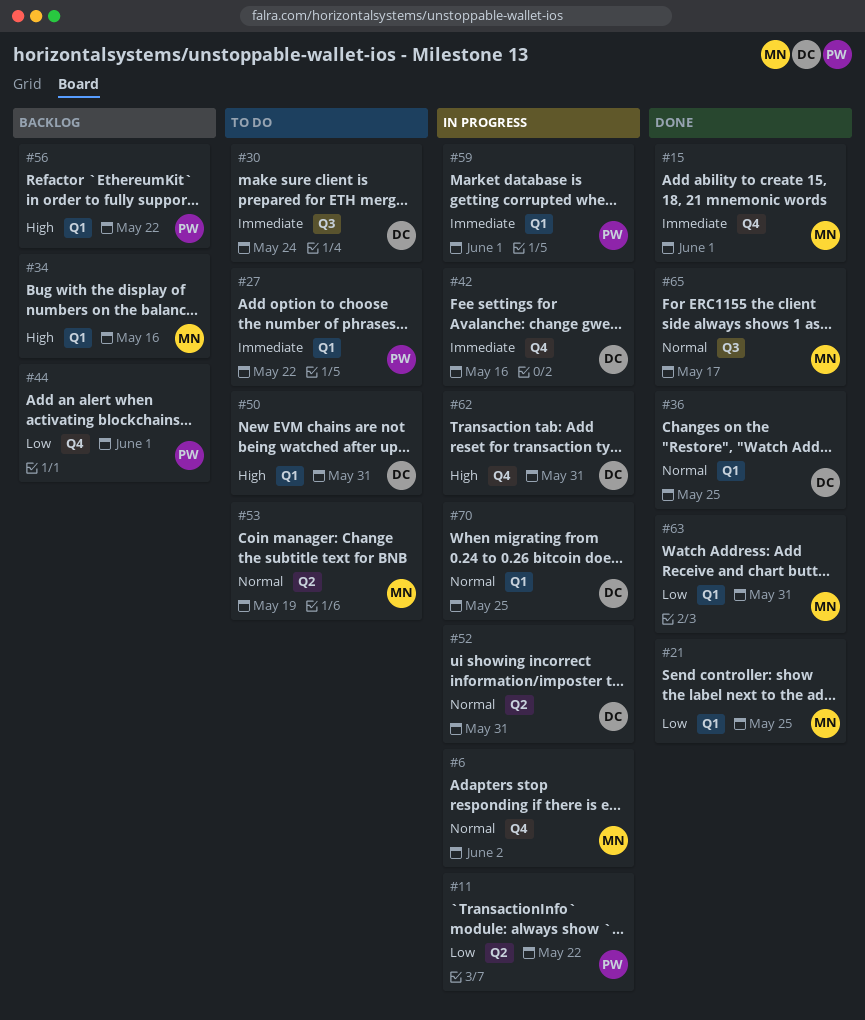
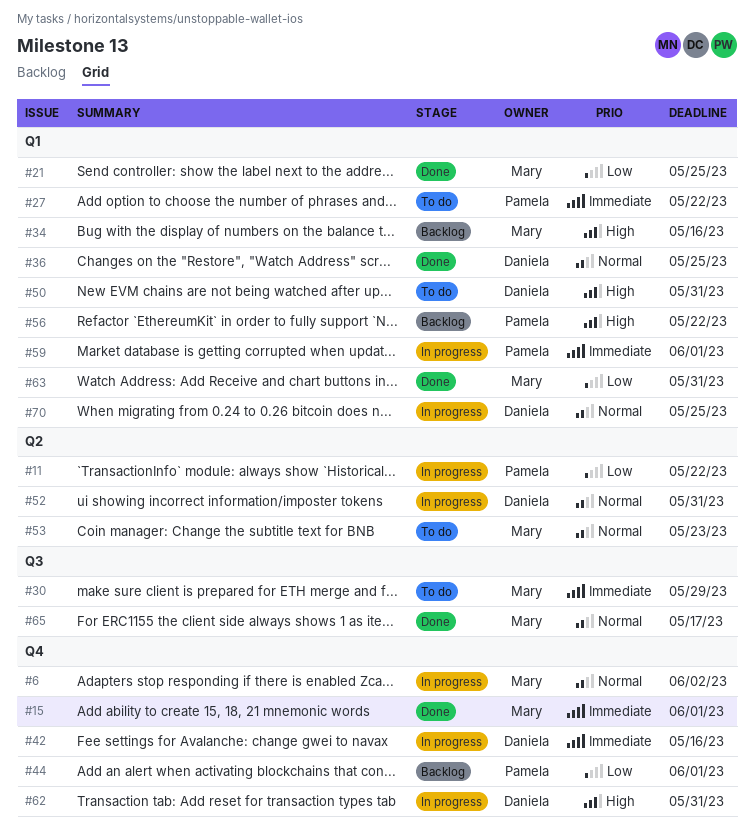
#30, owner: Daniela -> Mary
#30, due: May 24 -> May 29
#53, due: May 19 -> May 23

